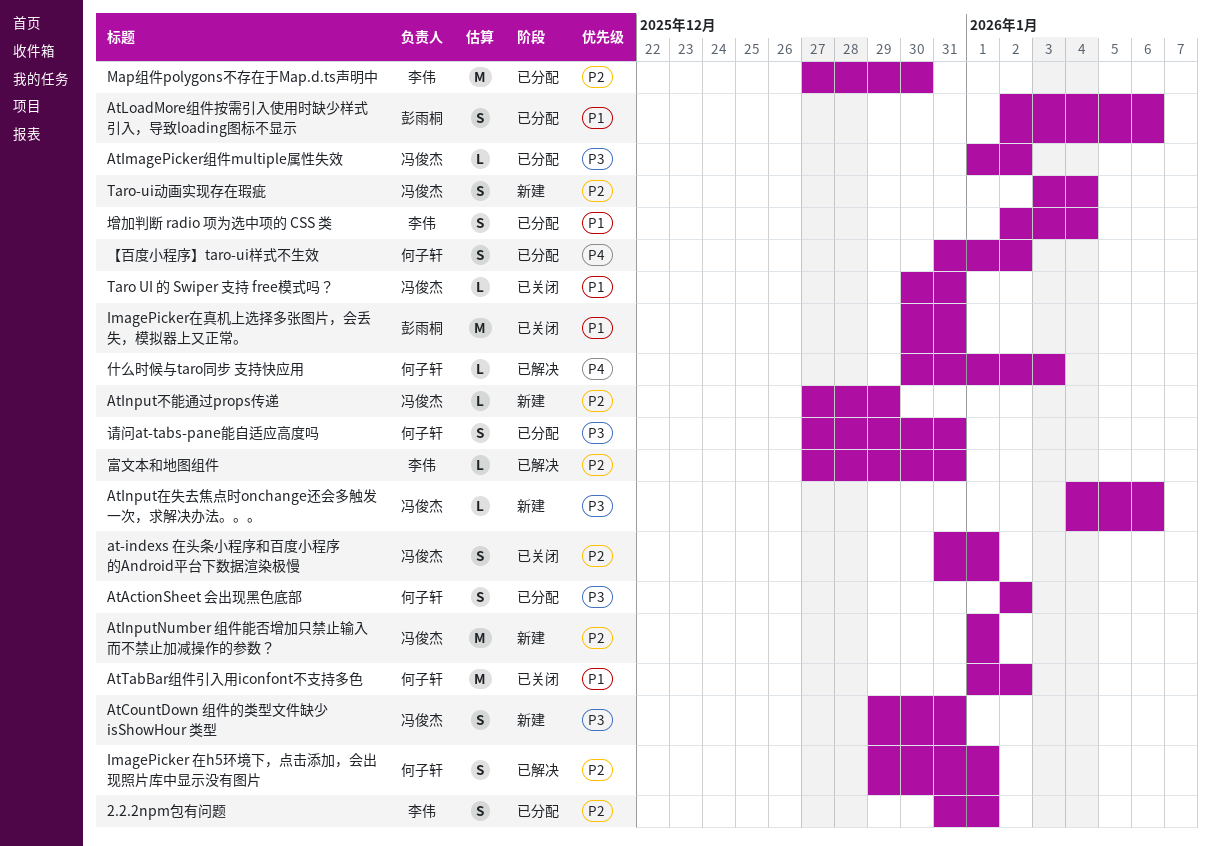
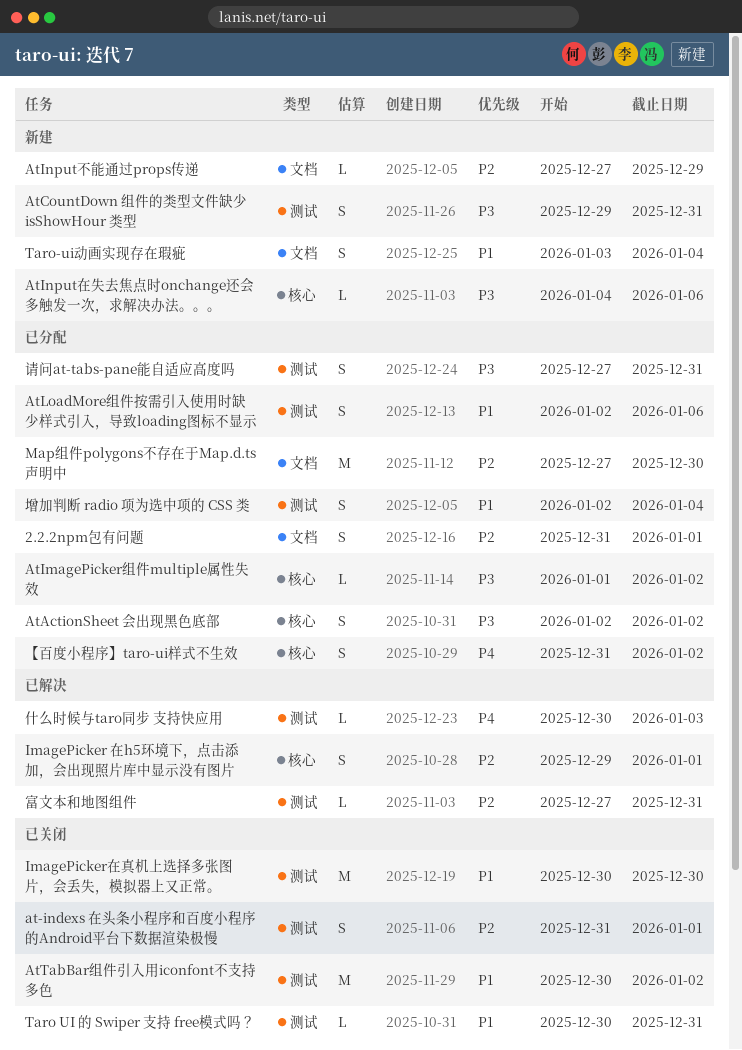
AtInputNumber 组件能否增加只禁止输入而不禁止加减操作的参数？: present -> none
AtTabBar组件引入用iconfont不支持多色, start: Jan 1 -> Dec 30
ImagePicker在真机上选择多张图片，会丢失，模拟器上又正常。, due: Dec 31 -> Dec 30
Taro-ui动画实现存在瑕疵, priority: P2 -> P1

